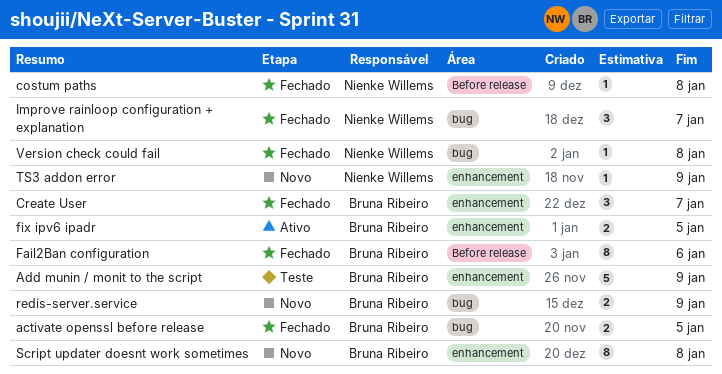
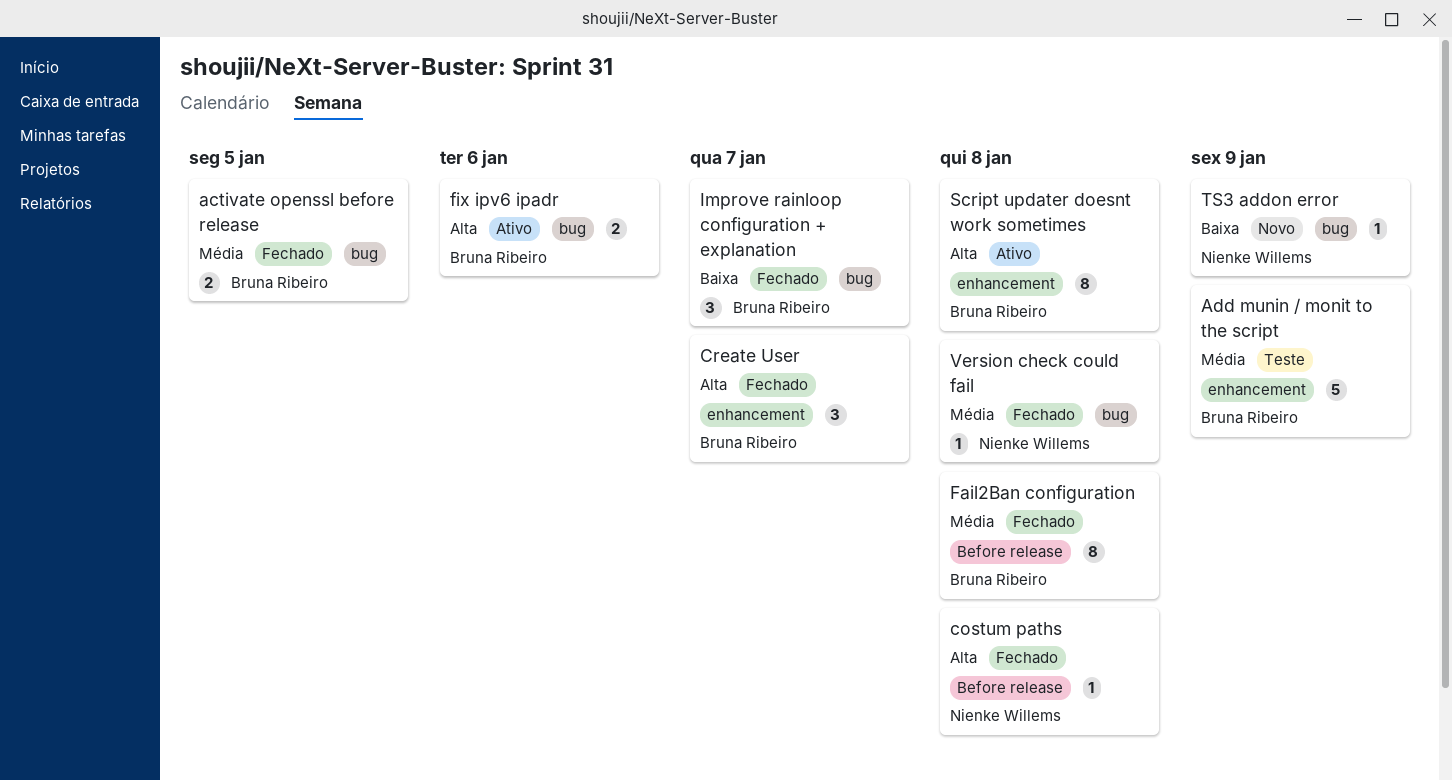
Fail2Ban configuration, due: Jan 6 -> Jan 8
fix ipv6 ipadr, label: enhancement -> bug
fix ipv6 ipadr, due: Jan 5 -> Jan 6
Improve rainloop configuration + explanation, owner: Nienke Willems -> Bruna Ribeiro
redis-server.service: present -> none
Script updater doesnt work sometimes, status: Novo -> Ativo
TS3 addon error, label: enhancement -> bug

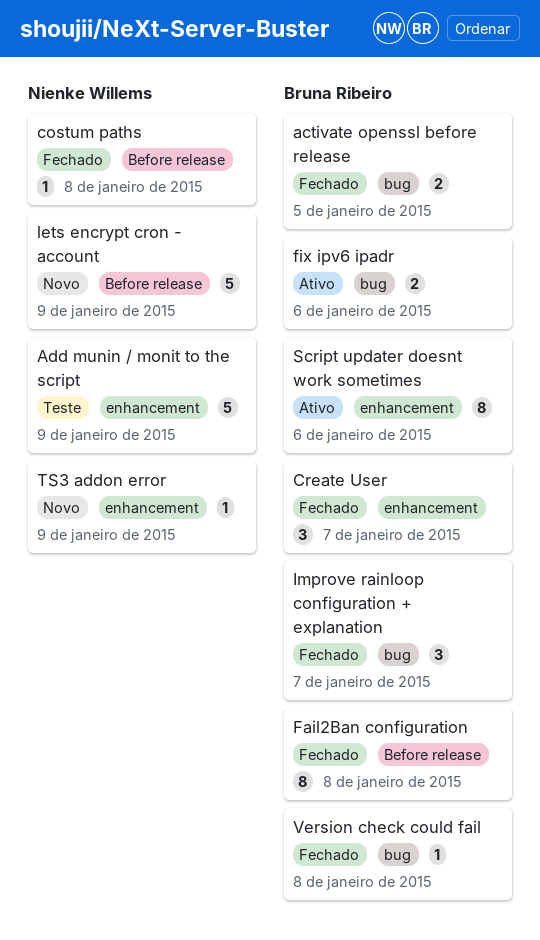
Add munin / monit to the script, owner: Bruna Ribeiro -> Nienke Willems
lets encrypt cron - account: none -> present
Script updater doesnt work sometimes, due: Jan 8 -> Jan 6
TS3 addon error, label: bug -> enhancement
Version check could fail, owner: Nienke Willems -> Bruna Ribeiro

